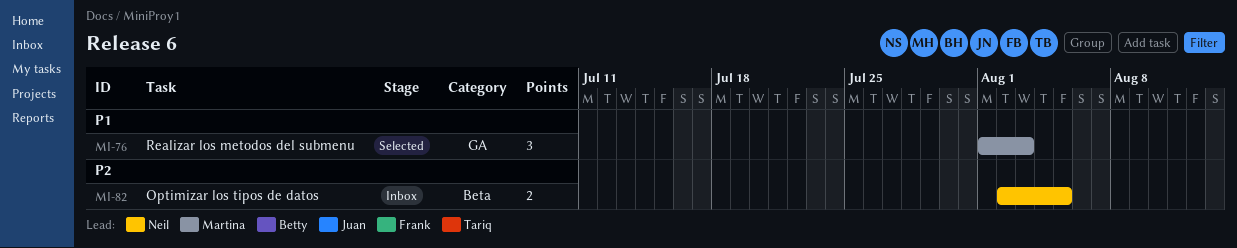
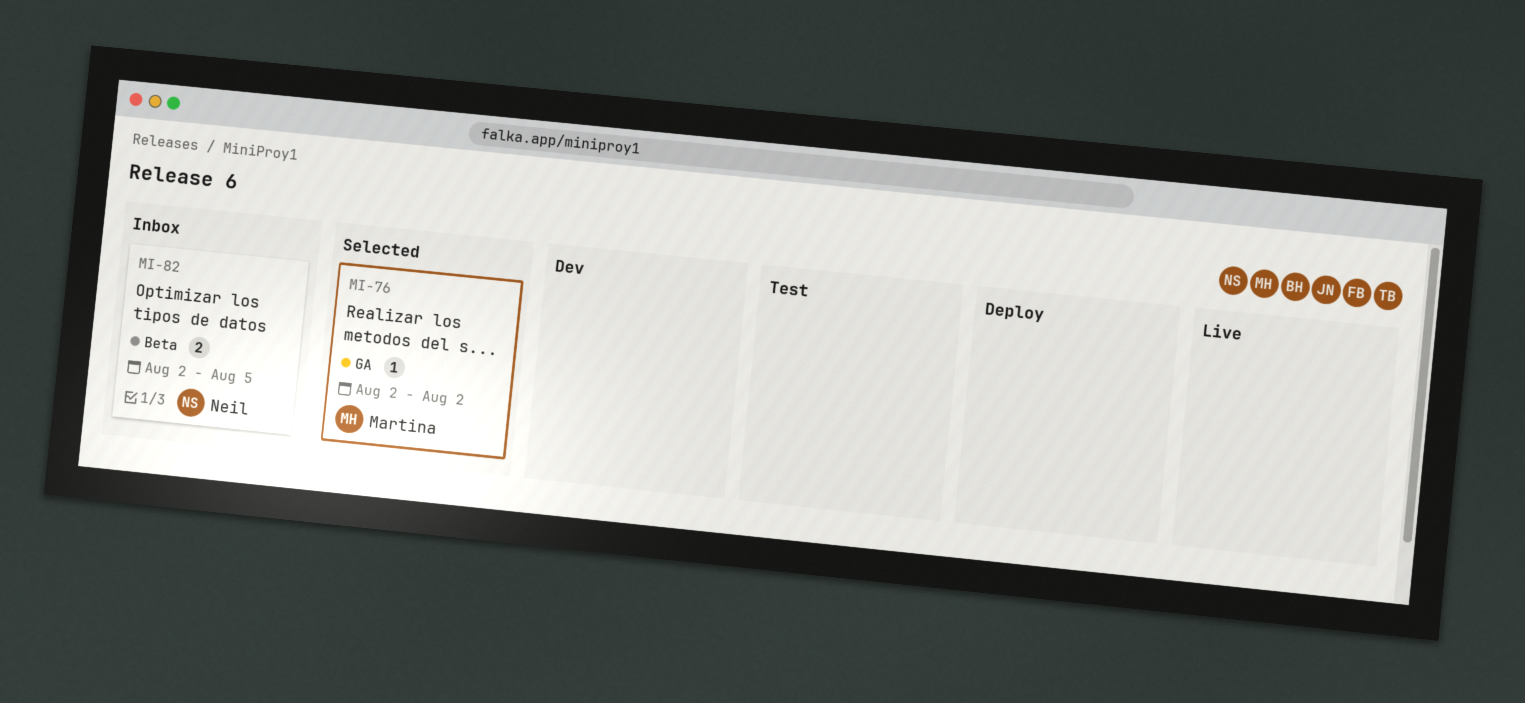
MI-76, estimate: 3 -> 1
MI-76, start: Aug 1 -> Aug 2
MI-76, due: Aug 3 -> Aug 2

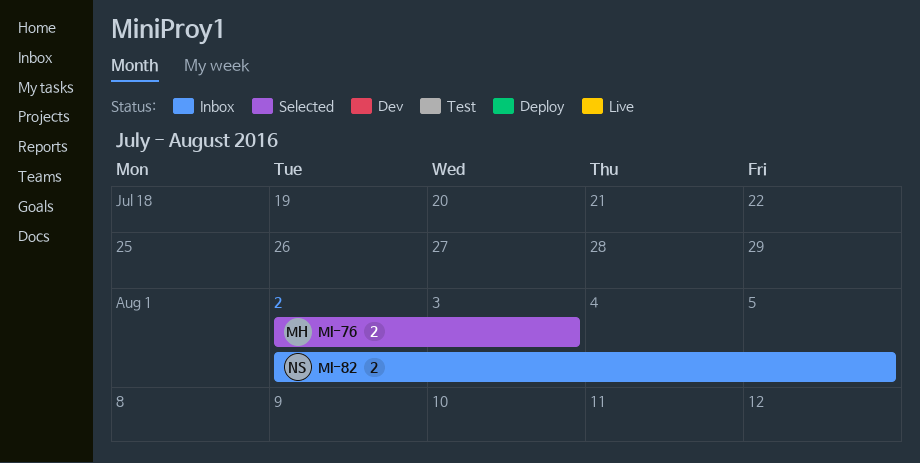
MI-76, estimate: 1 -> 2
MI-76, due: Aug 2 -> Aug 3

